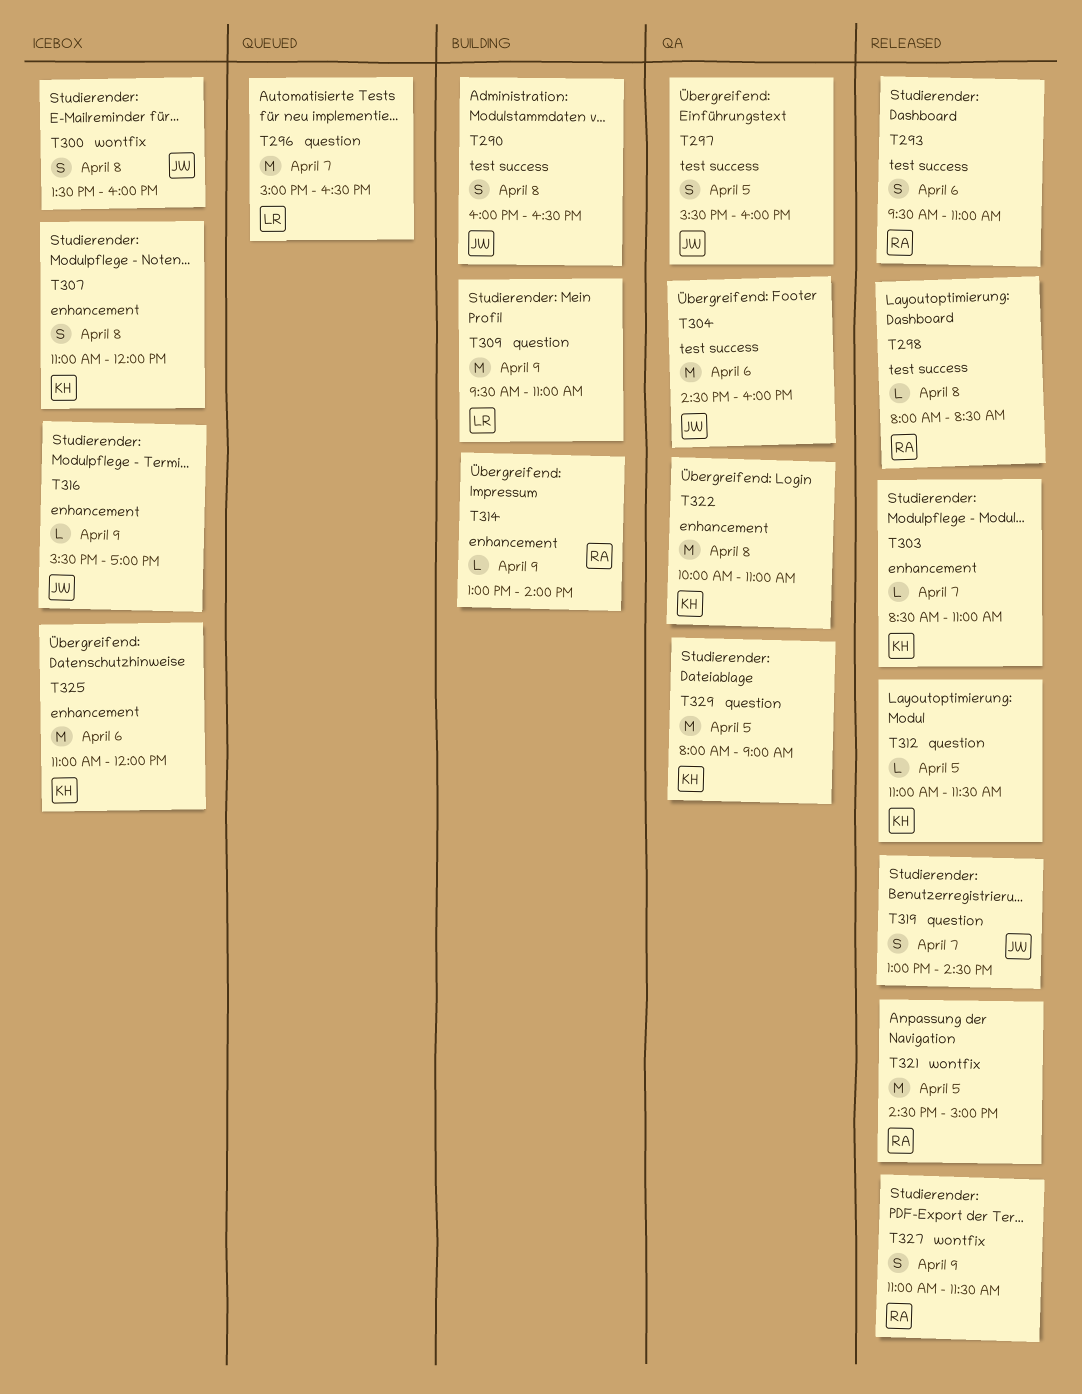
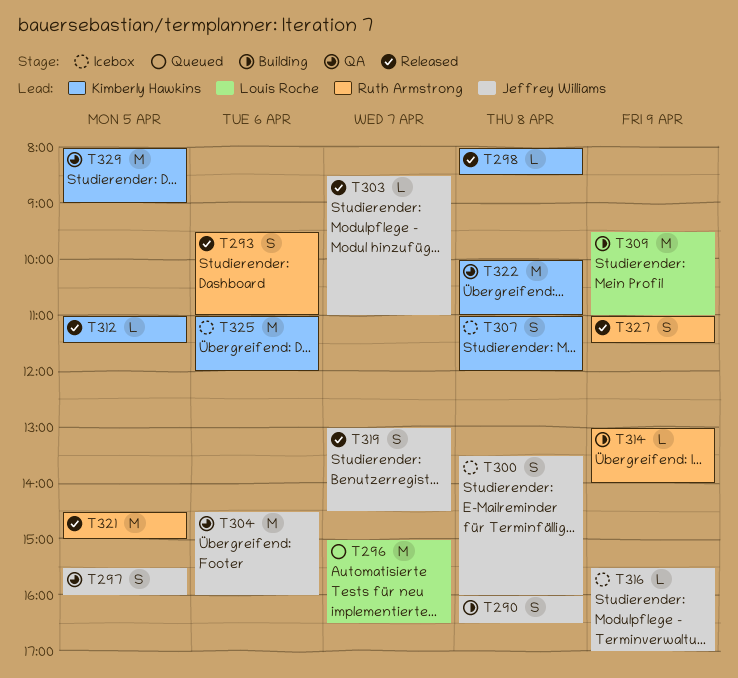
T298, owner: Ruth Armstrong -> Kimberly Hawkins
T303, owner: Kimberly Hawkins -> Jeffrey Williams

